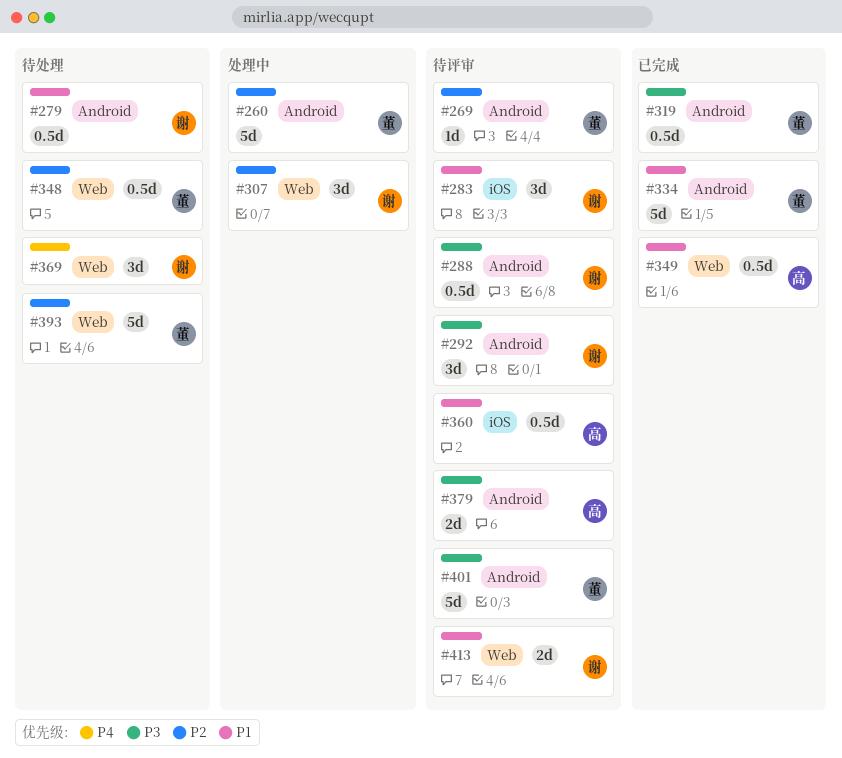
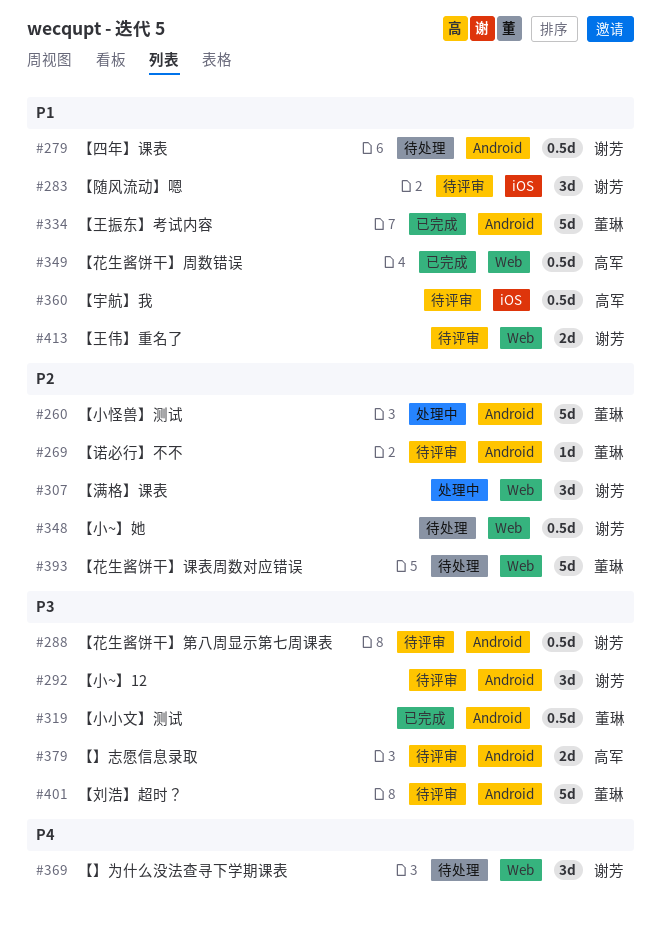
#348, owner: 董琳 -> 谢芳

